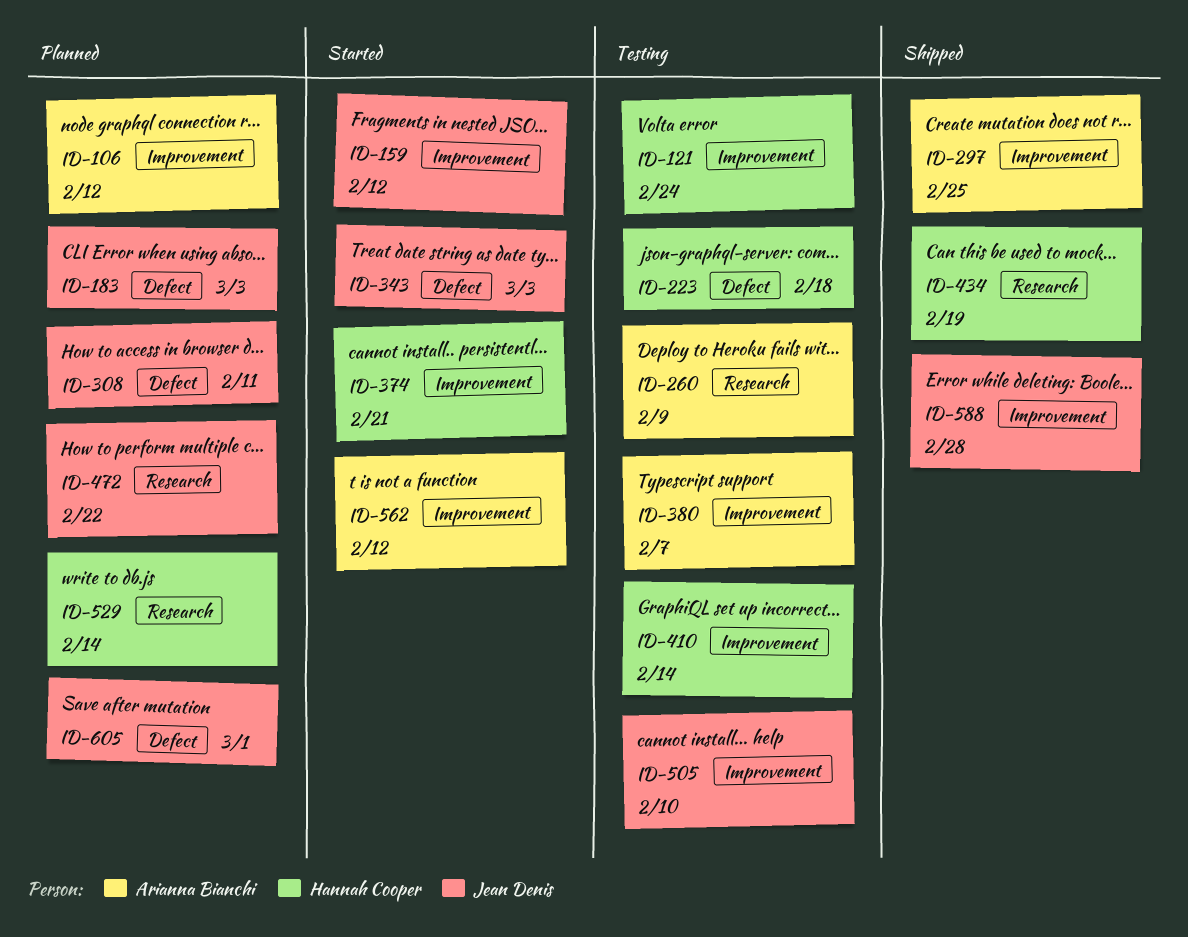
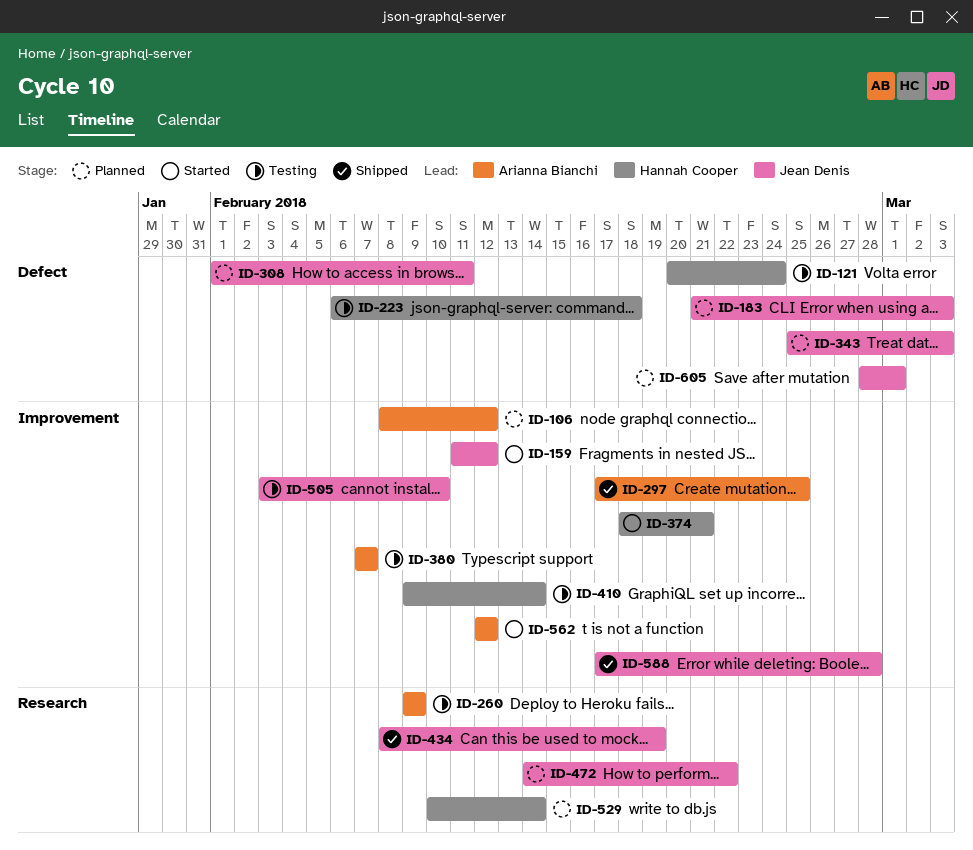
ID-121, label: Improvement -> Defect
ID-343, status: Started -> Planned
ID-434, owner: Hannah Cooper -> Jean Denis

